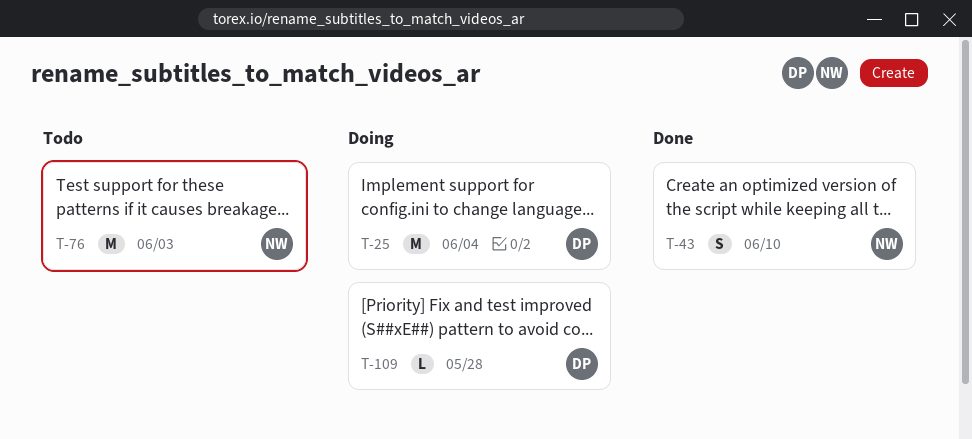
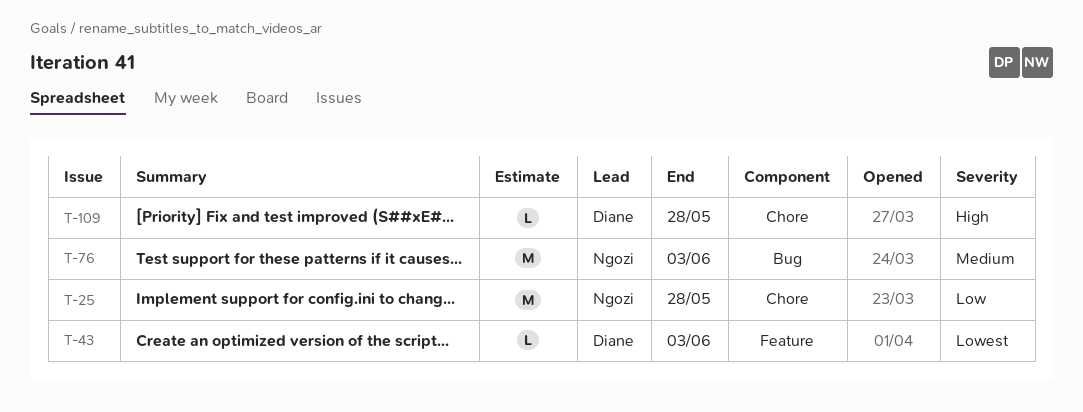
T-25, owner: Diane -> Ngozi
T-25, due: Jun 4 -> May 28
T-43, owner: Ngozi -> Diane
T-43, estimate: S -> L
T-43, due: Jun 10 -> Jun 3

